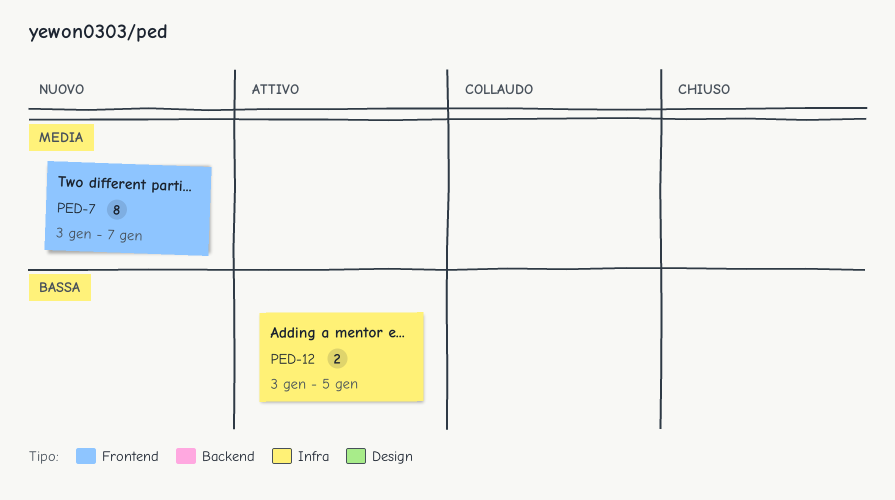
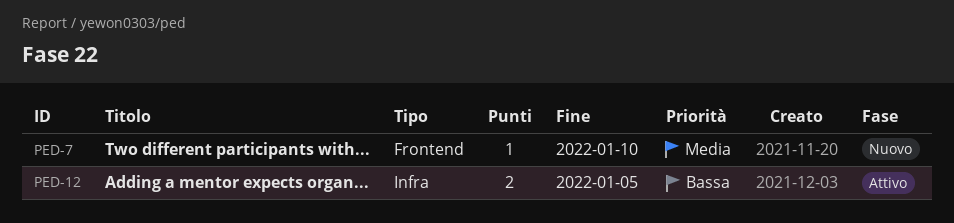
PED-7, estimate: 8 -> 1
PED-7, due: Jan 7 -> Jan 10

